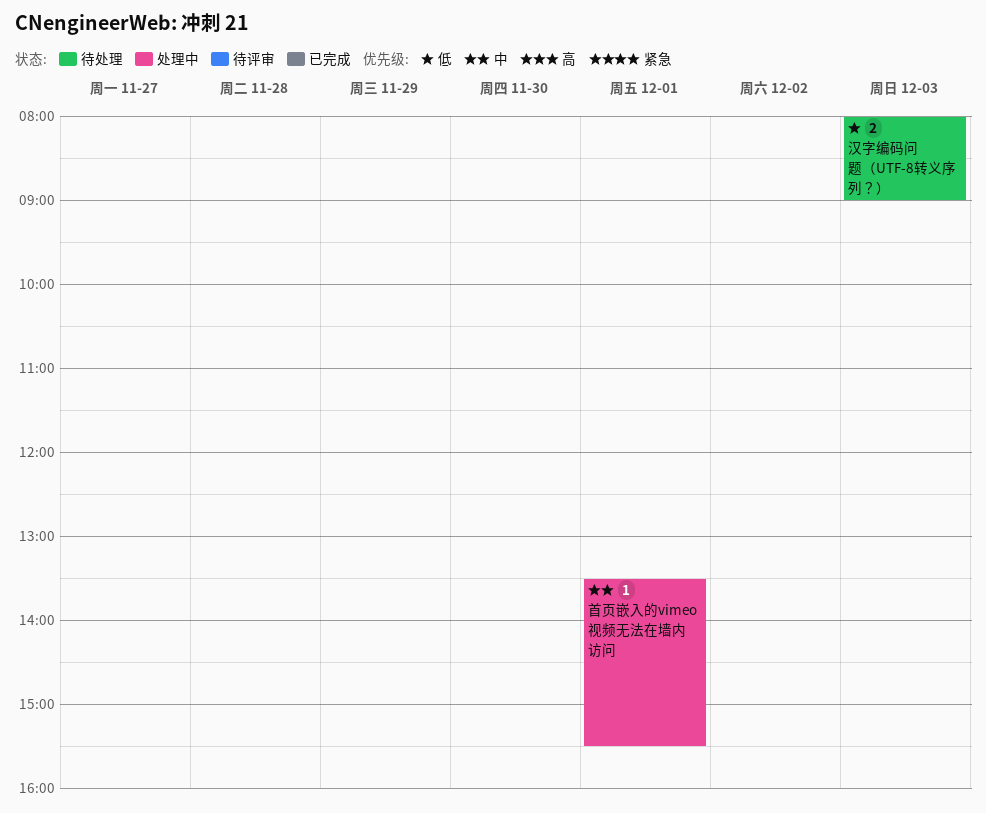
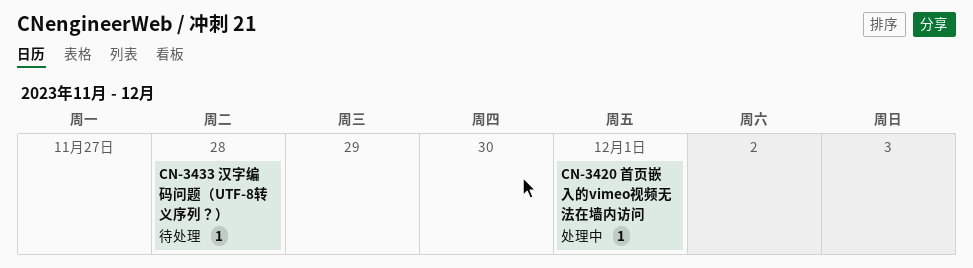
汉字编码问题（UTF-8转义序列？）, estimate: 2 -> 1
汉字编码问题（UTF-8转义序列？）, day: Dec 3 -> Nov 28

